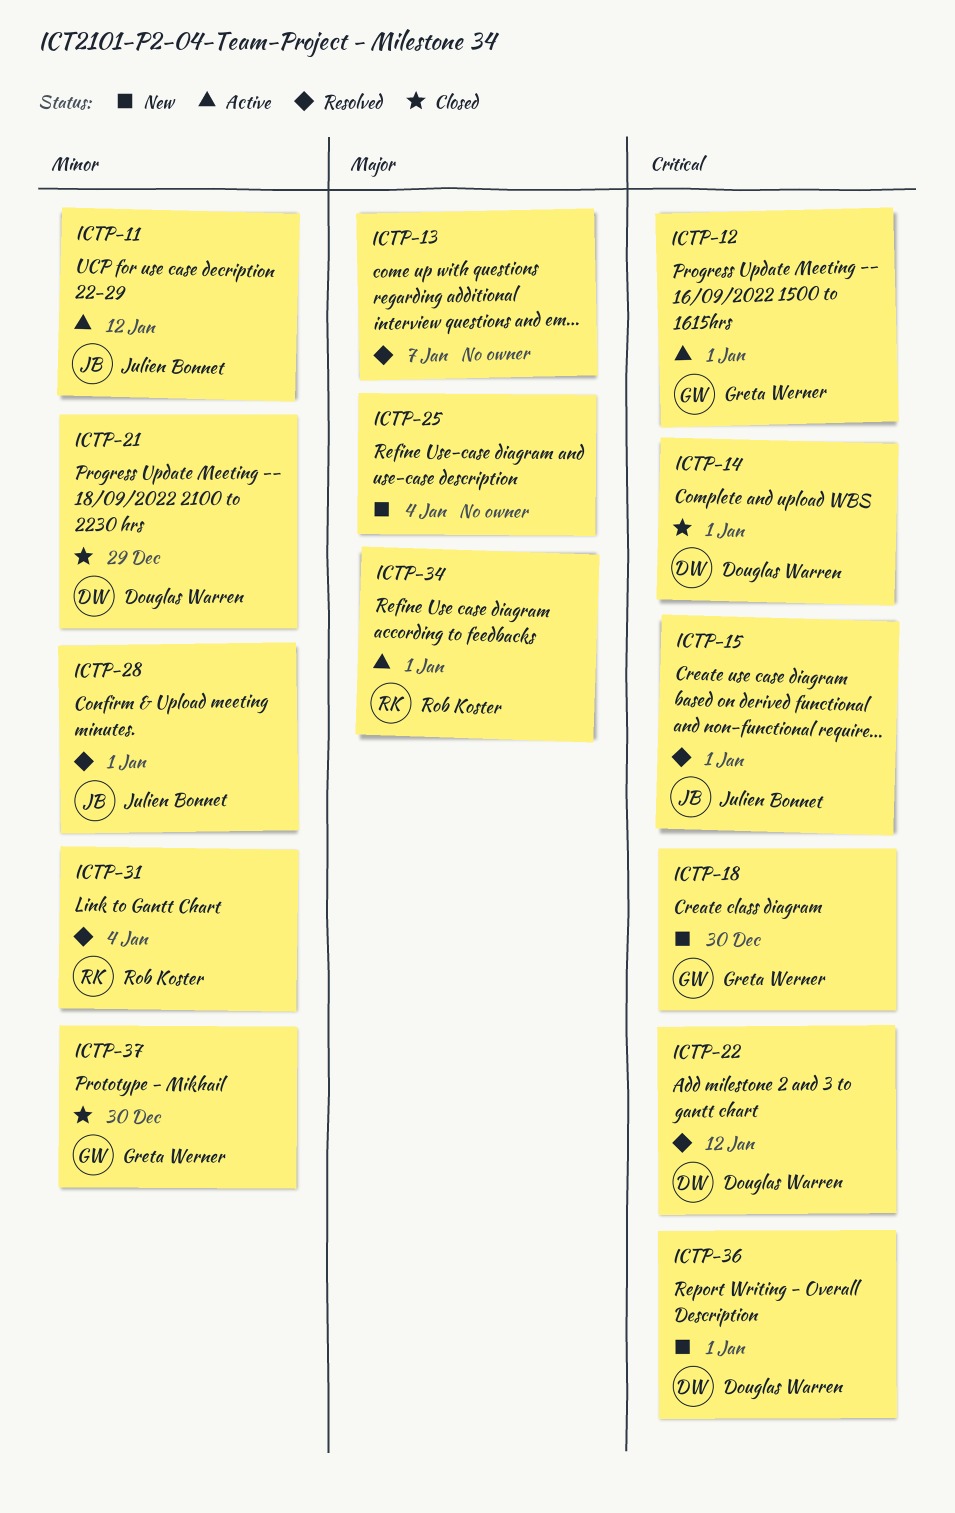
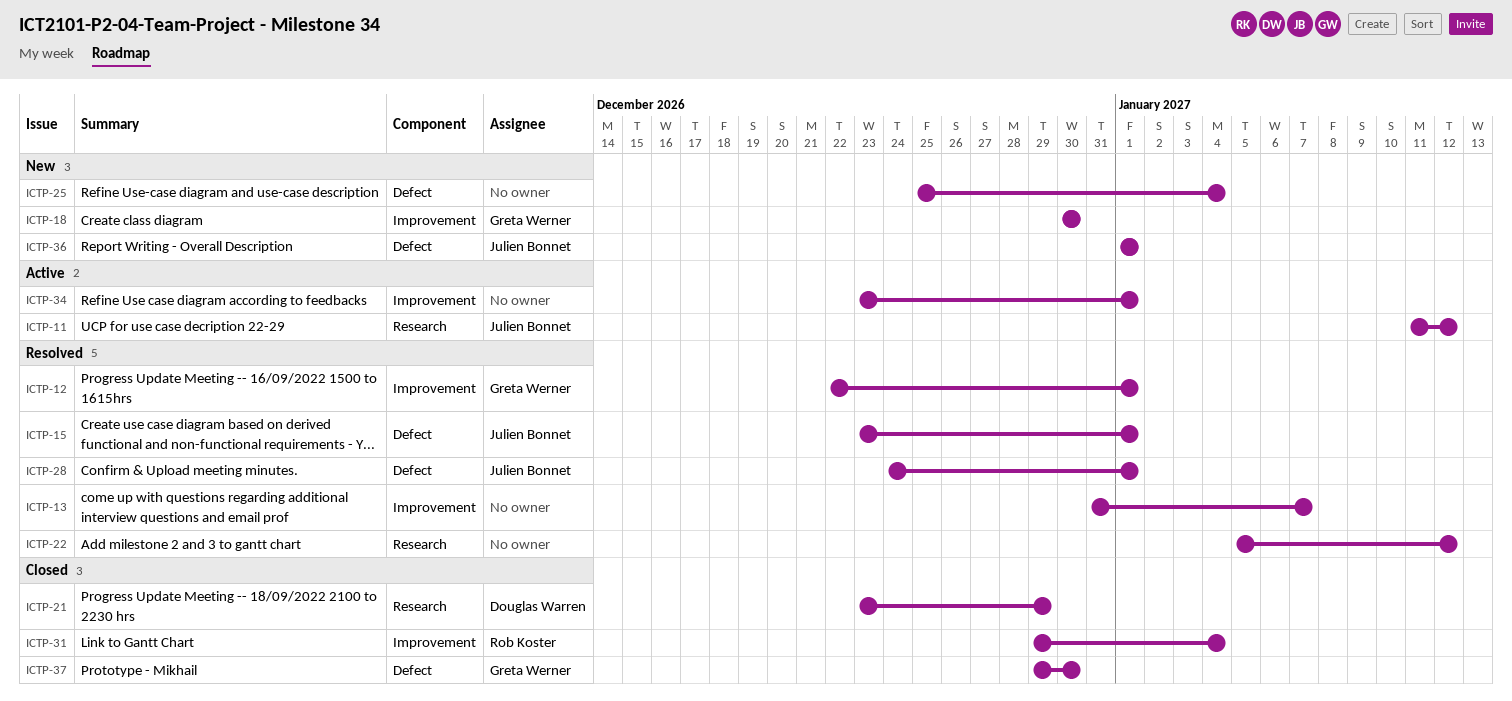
ICTP-12, status: Active -> Resolved
ICTP-14: present -> none
ICTP-22, owner: Douglas Warren -> none
ICTP-31, status: Resolved -> Closed
ICTP-34, owner: Rob Koster -> none
ICTP-36, owner: Douglas Warren -> Julien Bonnet

